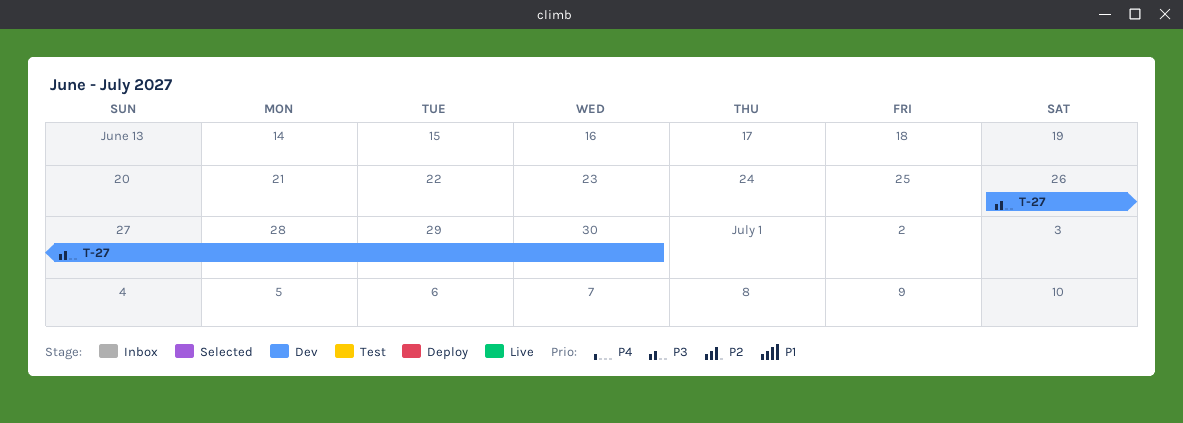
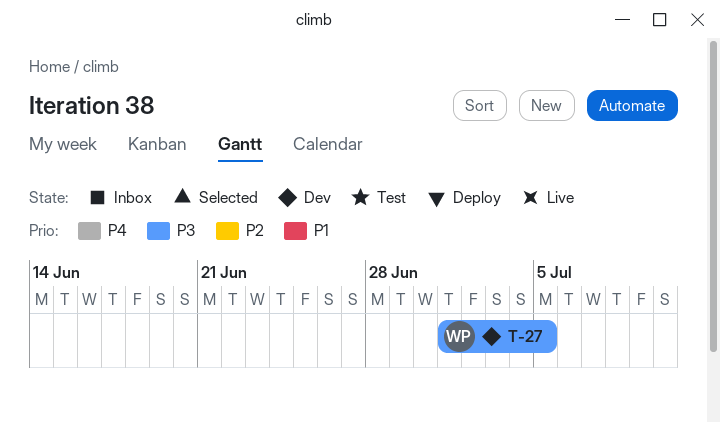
T-27, start: Jun 26 -> Jul 1
T-27, due: Jun 30 -> Jul 5

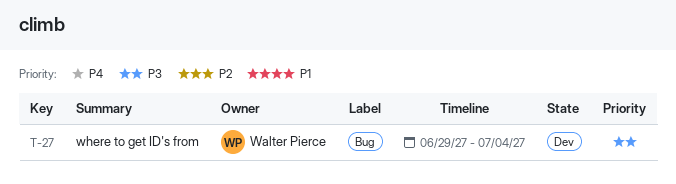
T-27, start: Jul 1 -> Jun 29
T-27, due: Jul 5 -> Jul 4

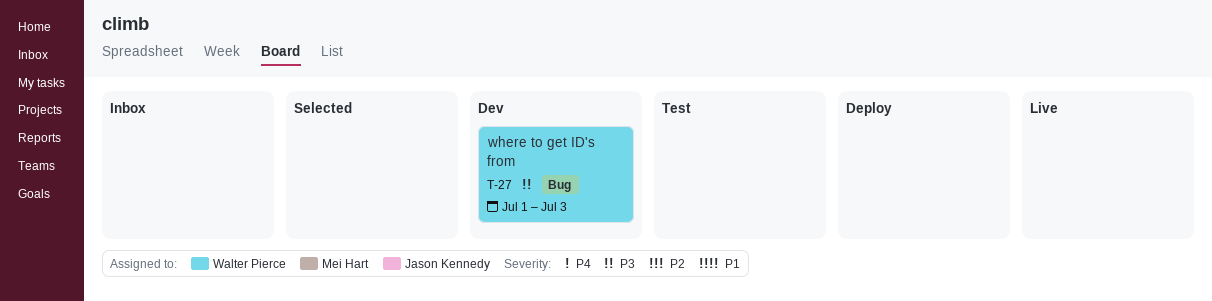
T-27, start: Jun 29 -> Jul 1
T-27, due: Jul 4 -> Jul 3

